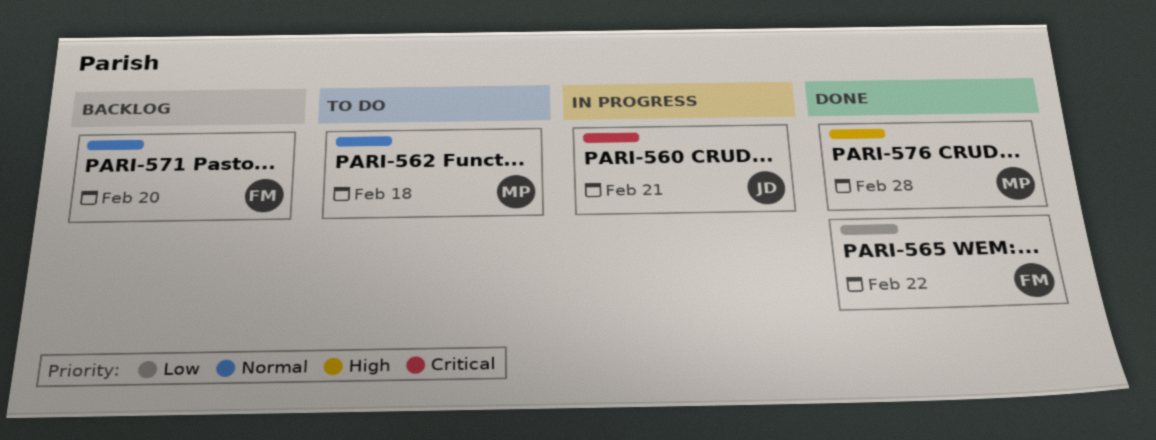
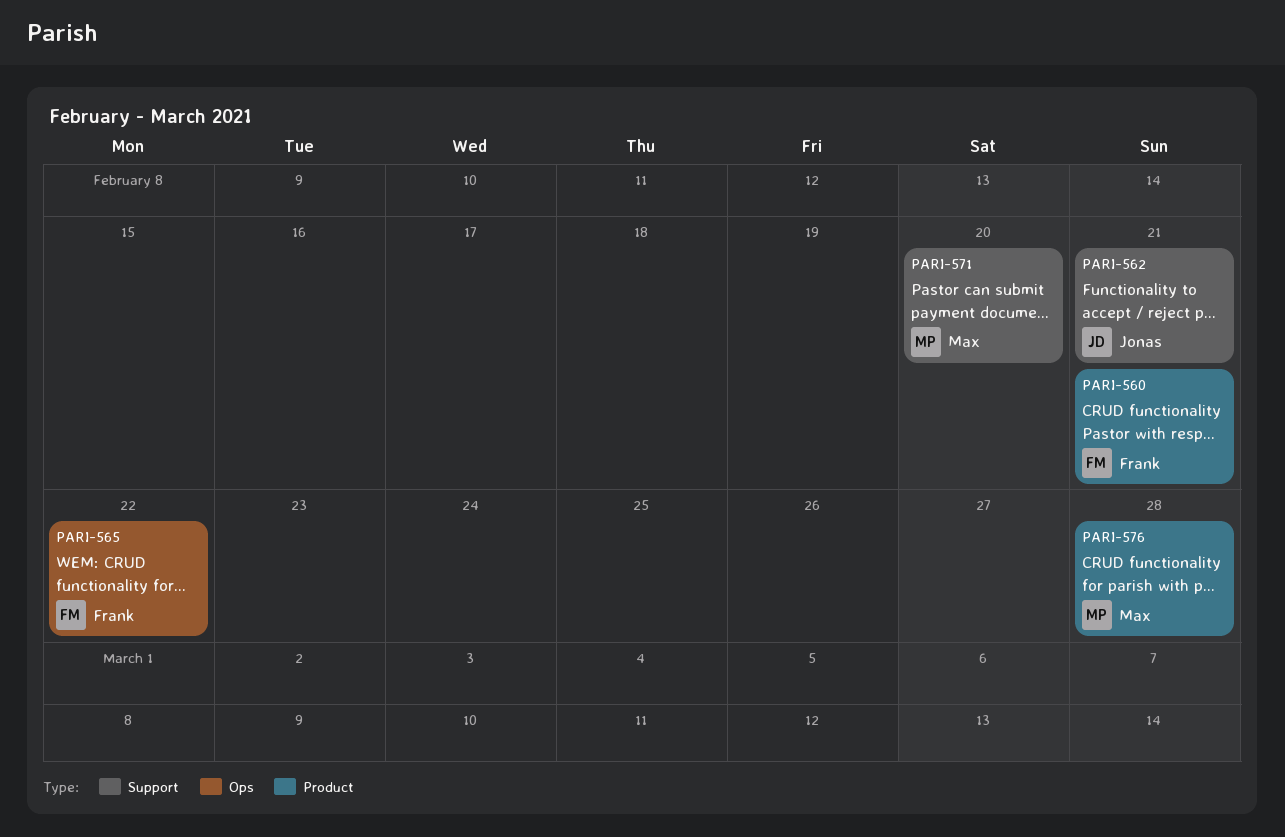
PARI-560, owner: Jonas -> Frank
PARI-562, owner: Max -> Jonas
PARI-562, due: Feb 18 -> Feb 21
PARI-571, owner: Frank -> Max

